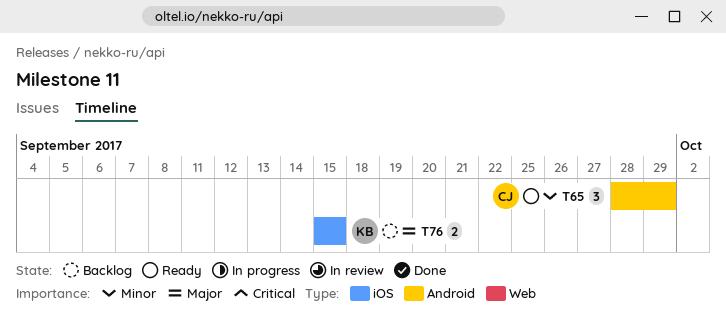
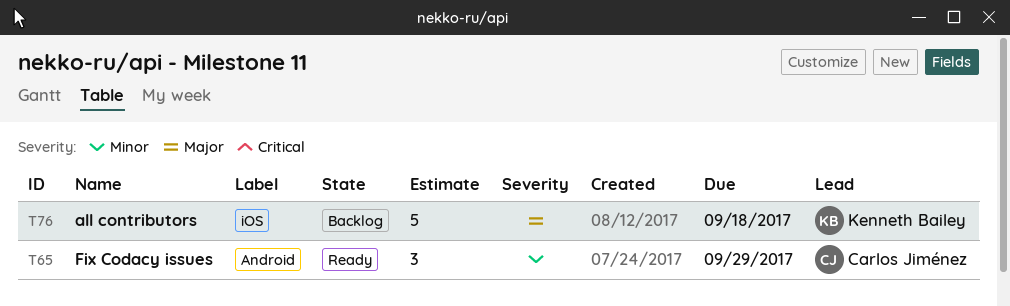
T76, estimate: 2 -> 5
T76, due: Sep 15 -> Sep 18

